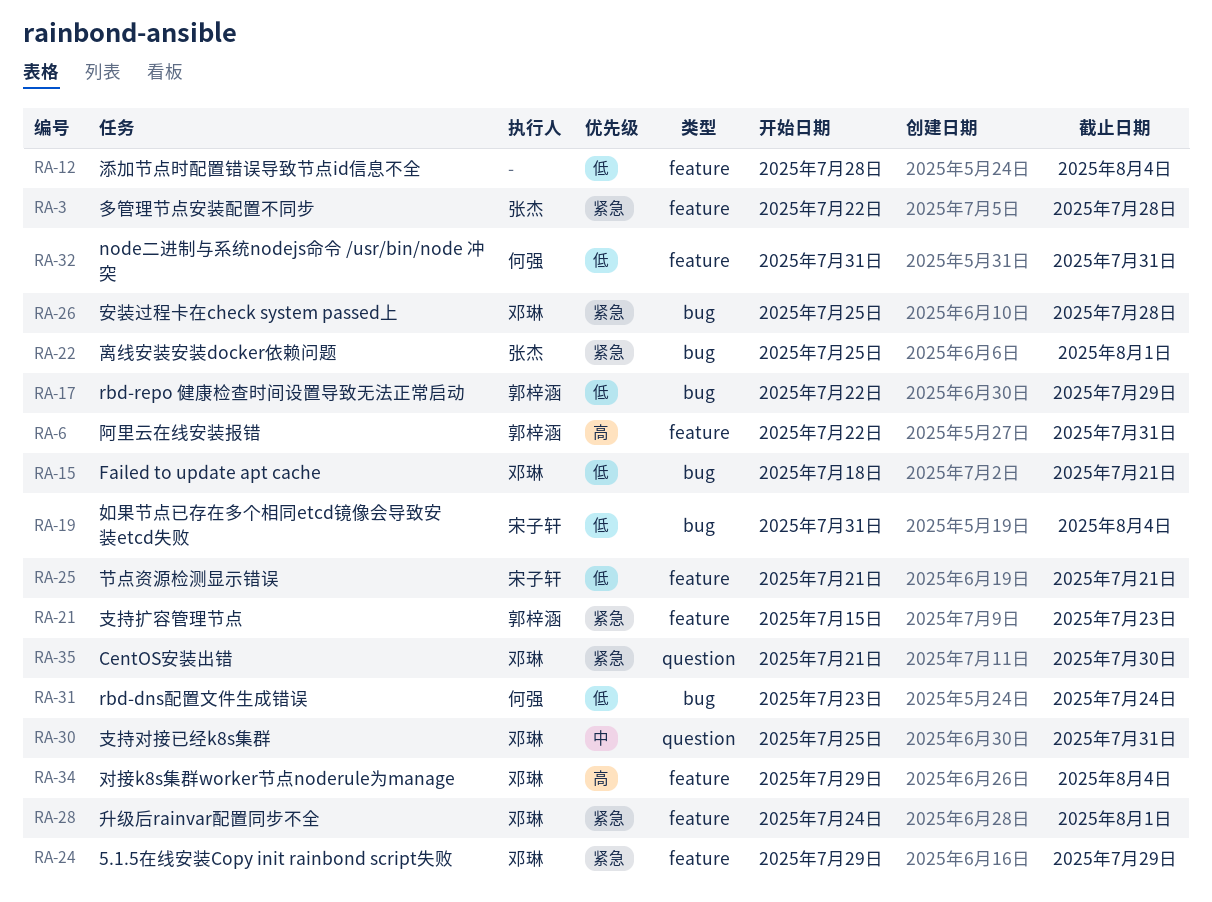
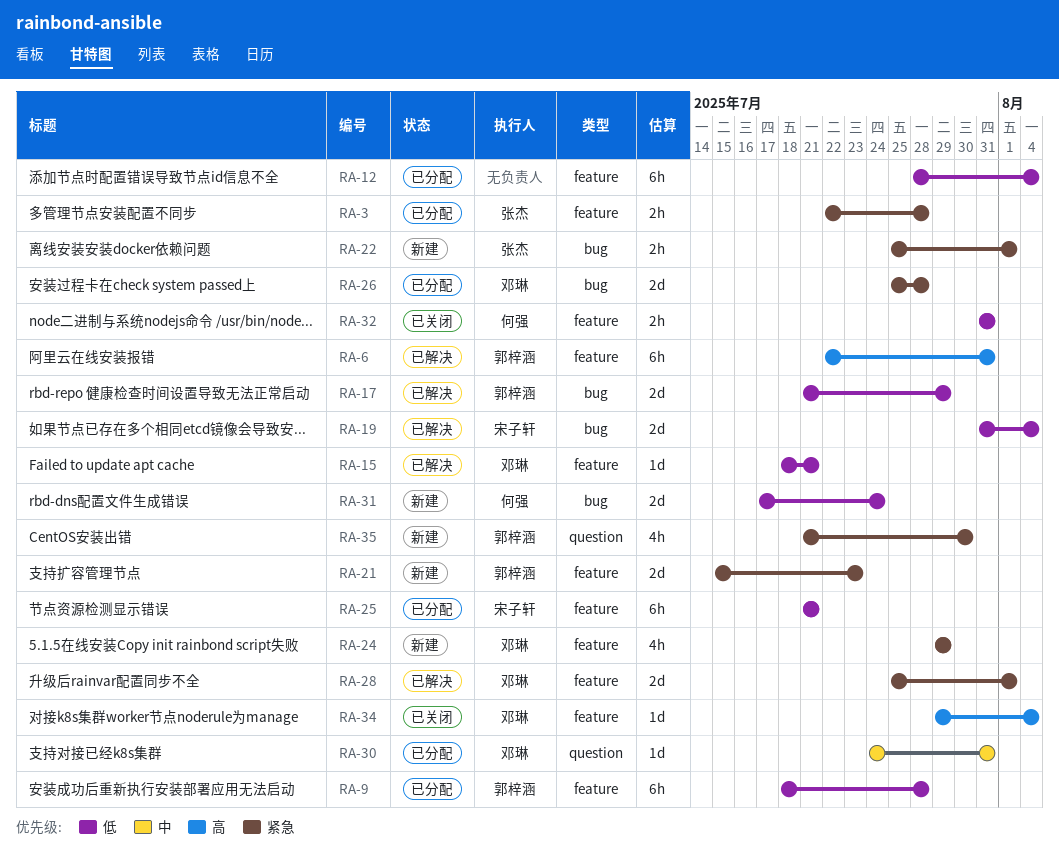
RA-9: none -> present
RA-15, label: bug -> feature
RA-17, start: Jul 22 -> Jul 21
RA-28, start: Jul 24 -> Jul 25
RA-30, start: Jul 25 -> Jul 24
RA-31, start: Jul 23 -> Jul 17
RA-35, owner: 邓琳 -> 郭梓涵

